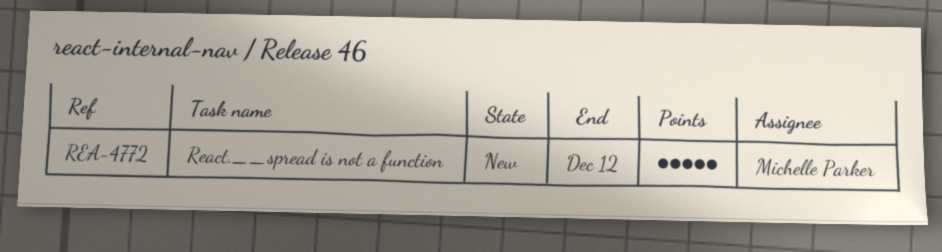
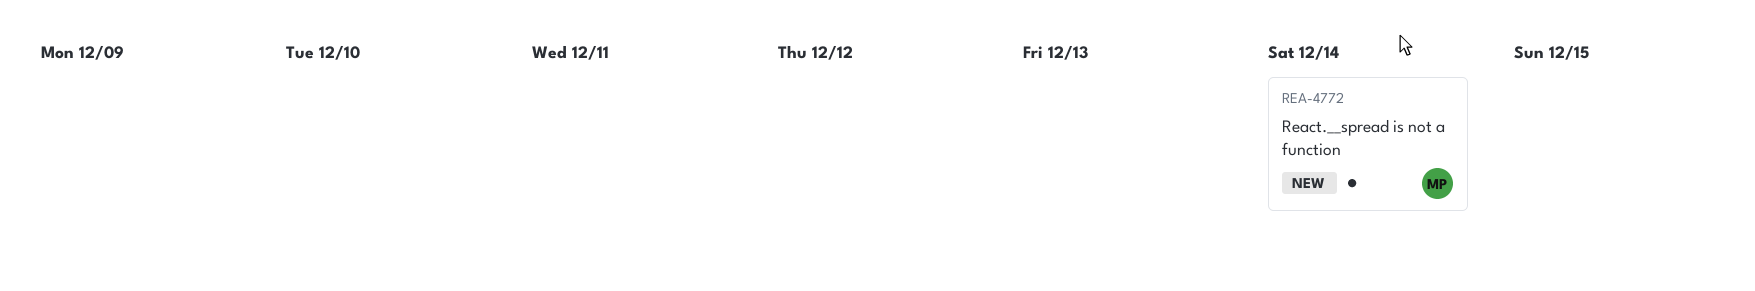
REA-4772, estimate: 5 -> 1
REA-4772, due: Dec 12 -> Dec 14

